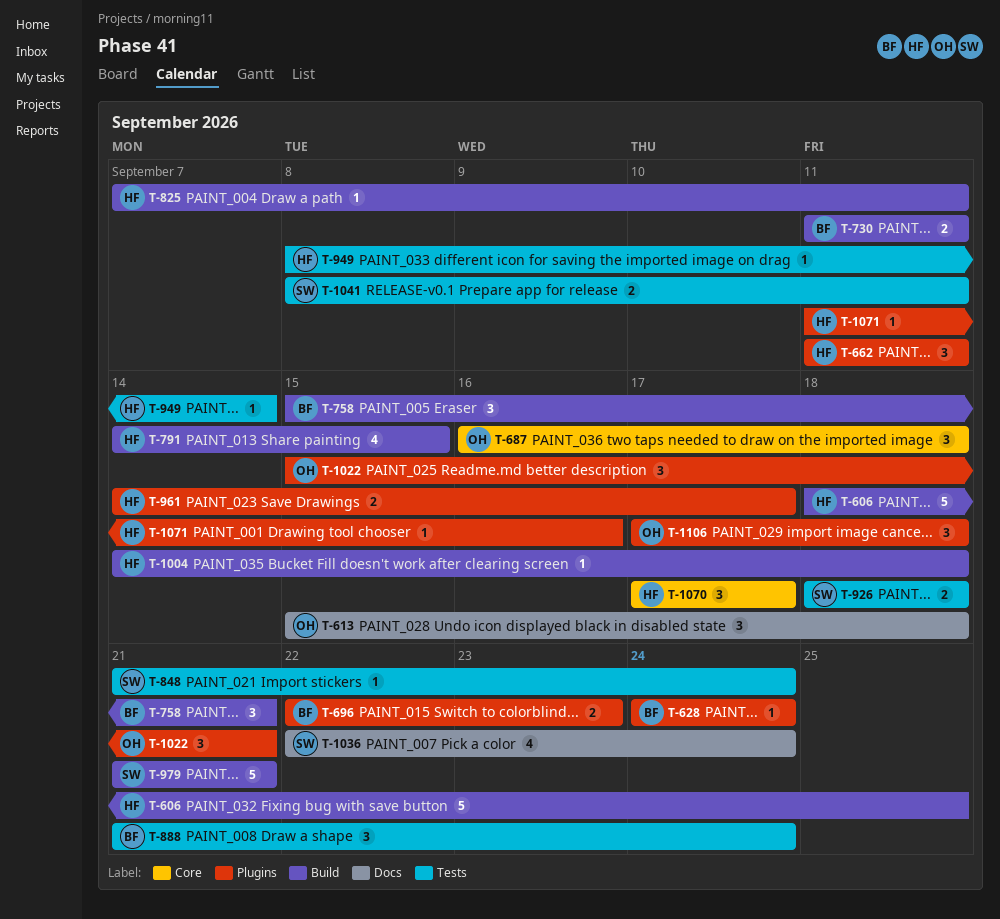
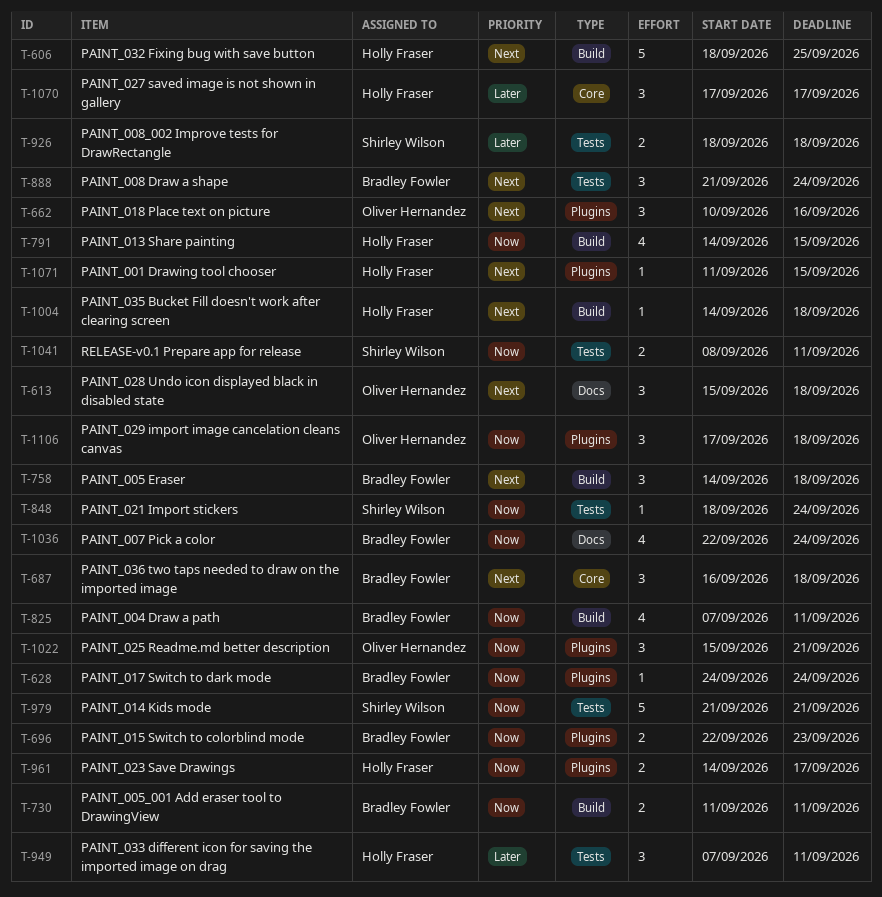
T-662, owner: Holly Fraser -> Oliver Hernandez
T-662, start: Sep 11 -> Sep 10
T-662, due: Sep 11 -> Sep 16
T-687, owner: Oliver Hernandez -> Bradley Fowler
T-758, start: Sep 15 -> Sep 14
T-758, due: Sep 21 -> Sep 18
T-825, owner: Holly Fraser -> Bradley Fowler
T-825, estimate: 1 -> 4
T-848, start: Sep 21 -> Sep 18
T-949, estimate: 1 -> 3
T-949, start: Sep 8 -> Sep 7
T-949, due: Sep 14 -> Sep 11
T-979, label: Build -> Tests
T-1036, owner: Shirley Wilson -> Bradley Fowler
T-1071, due: Sep 16 -> Sep 15

